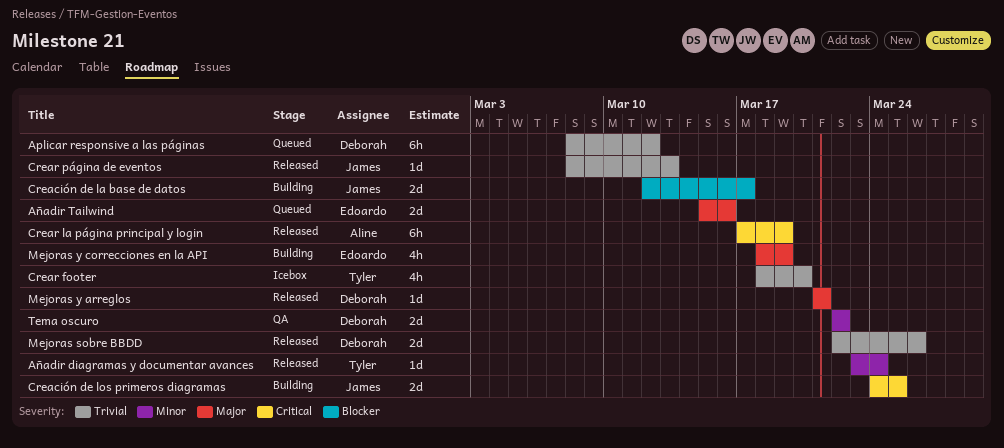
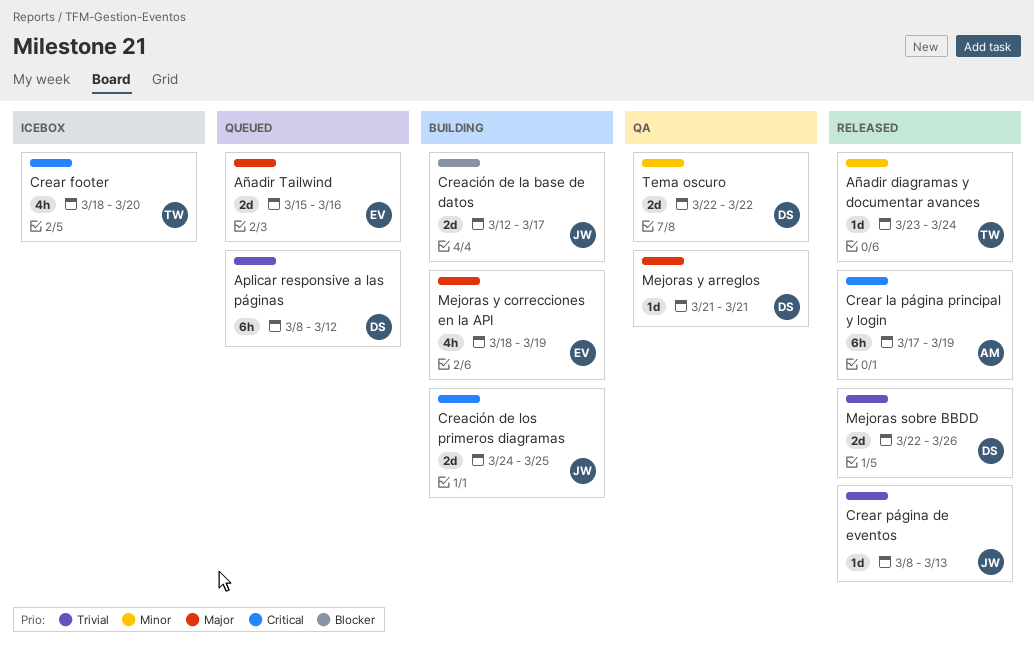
Crear footer, priority: Trivial -> Critical
Mejoras y arreglos, status: Released -> QA

